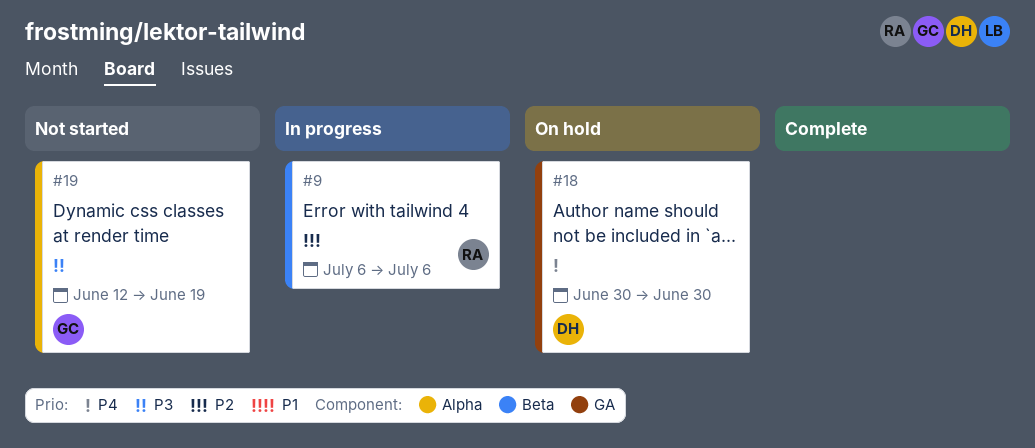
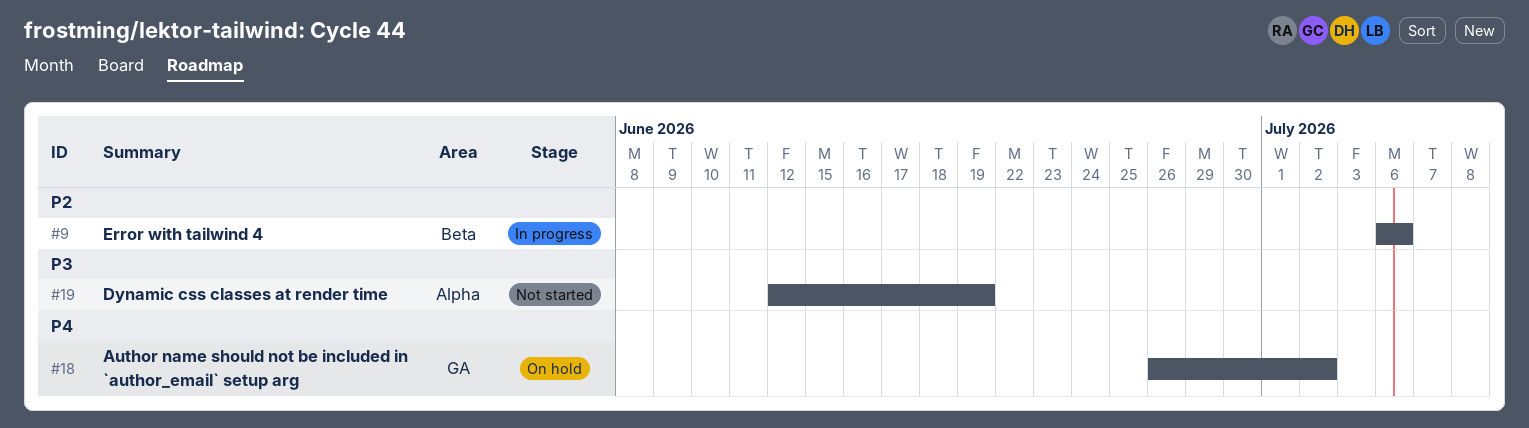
#18, start: Jun 30 -> Jun 26
#18, due: Jun 30 -> Jul 2

